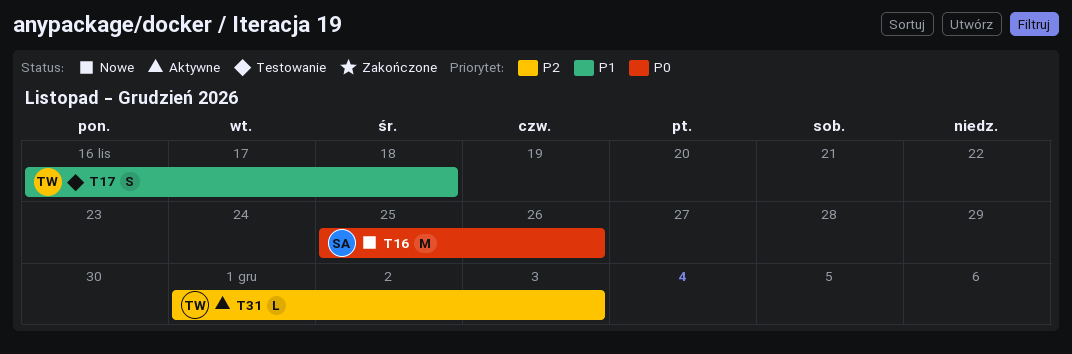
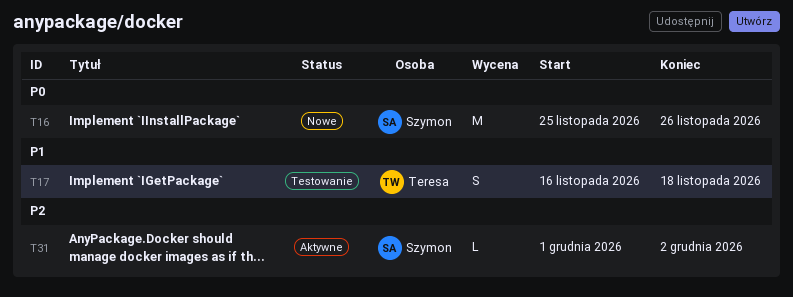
T31, owner: Teresa -> Szymon
T31, due: Dec 3 -> Dec 2

